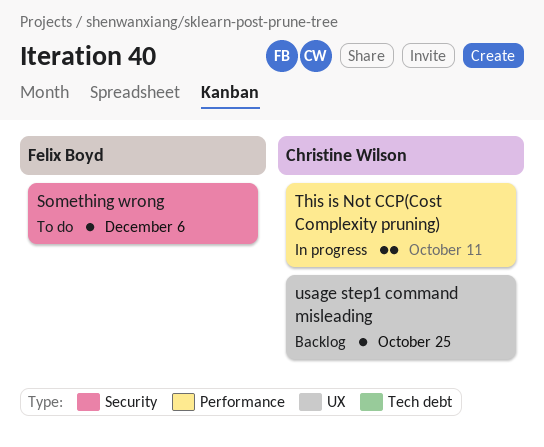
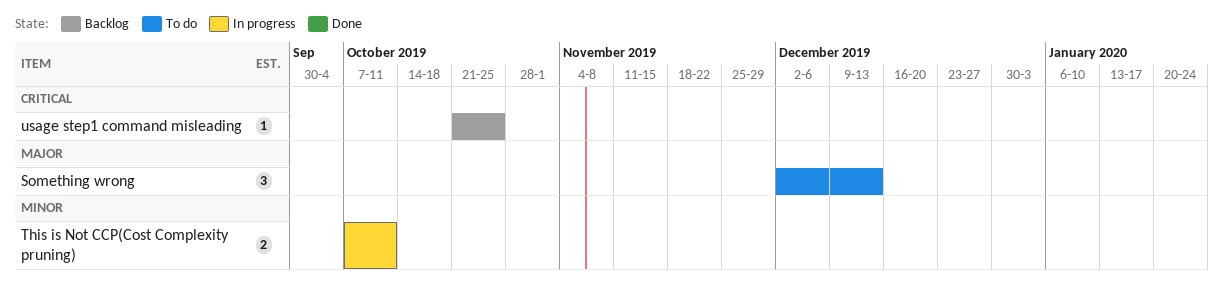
Something wrong, estimate: 1 -> 3
Something wrong, due: Dec 6 -> Dec 13

